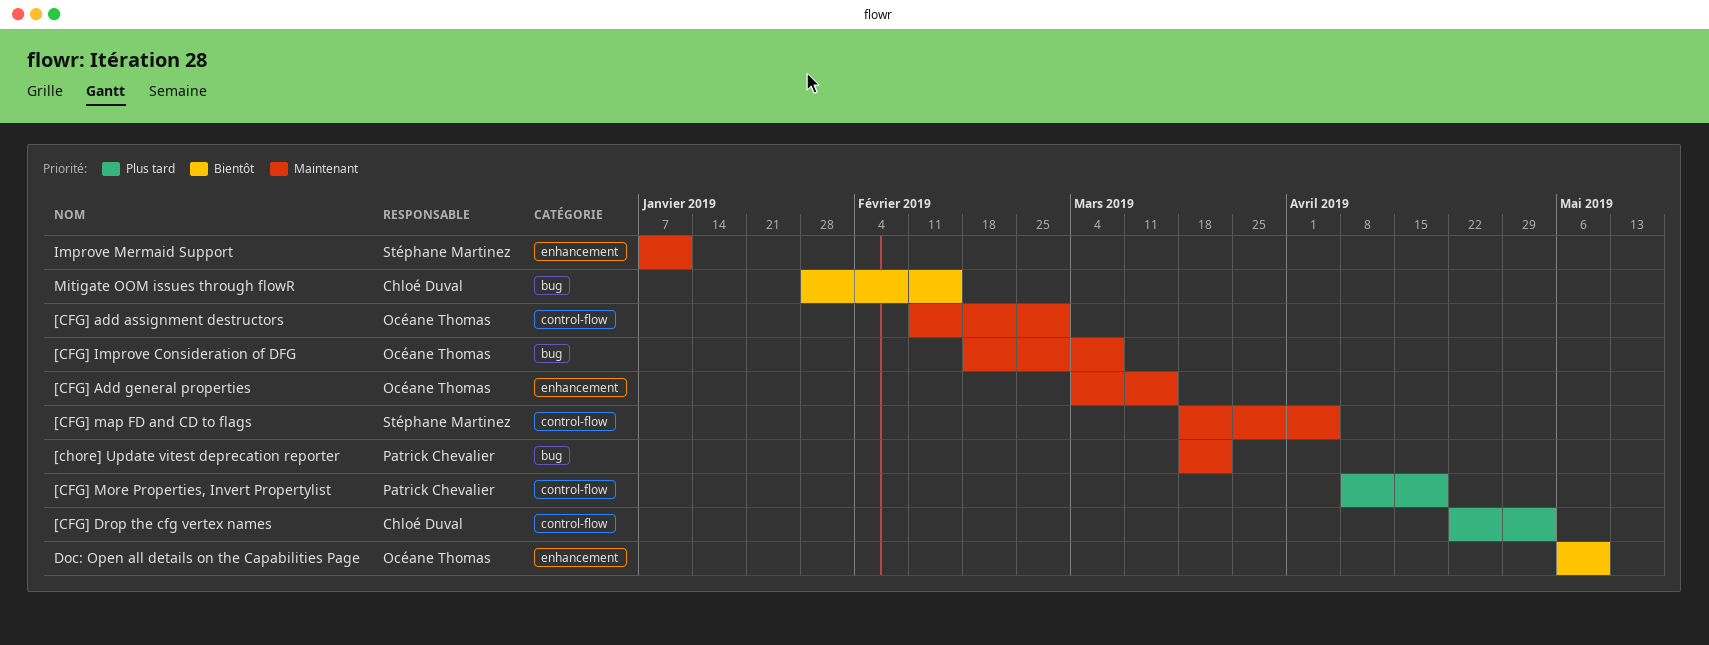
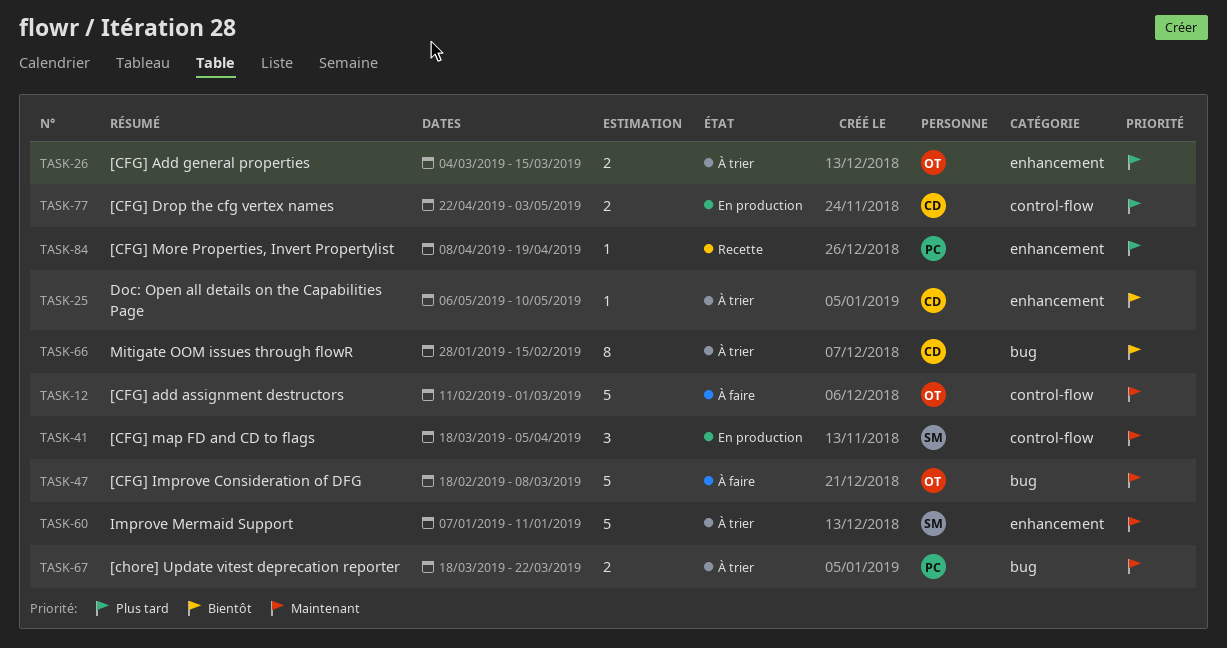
[CFG] Add general properties, priority: Maintenant -> Plus tard
[CFG] More Properties, Invert Propertylist, label: control-flow -> enhancement
Doc: Open all details on the Capabilities Page, owner: Océane Thomas -> Chloé Duval

